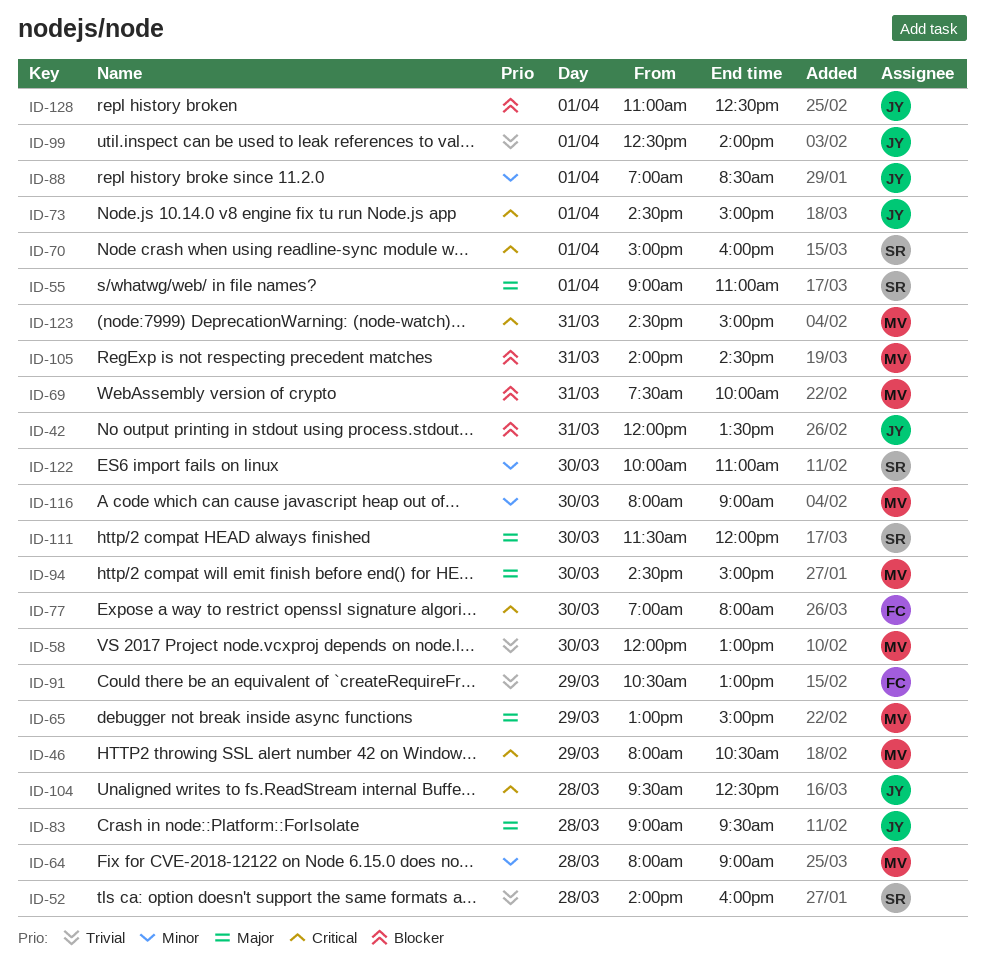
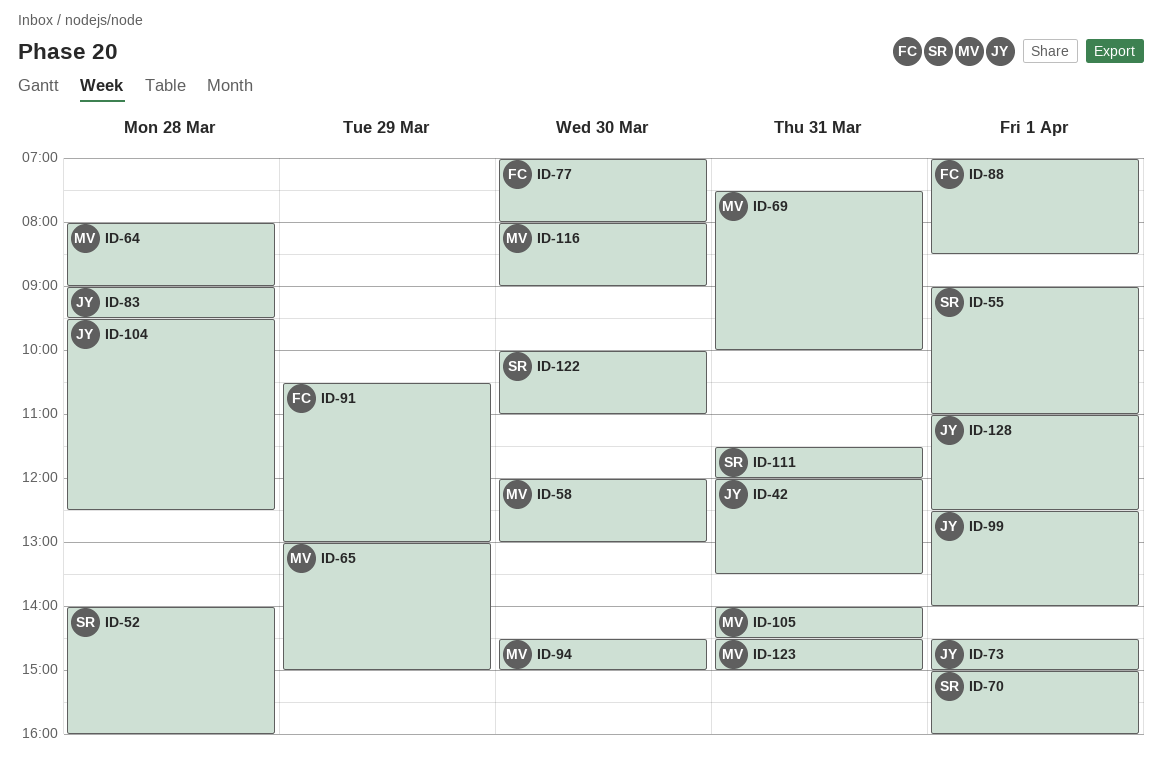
ID-46: present -> none
ID-88, owner: JY -> FC
ID-111, day: Mar 30 -> Mar 31

